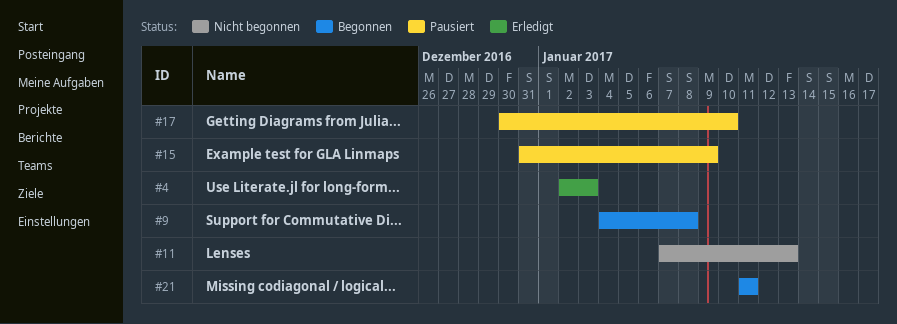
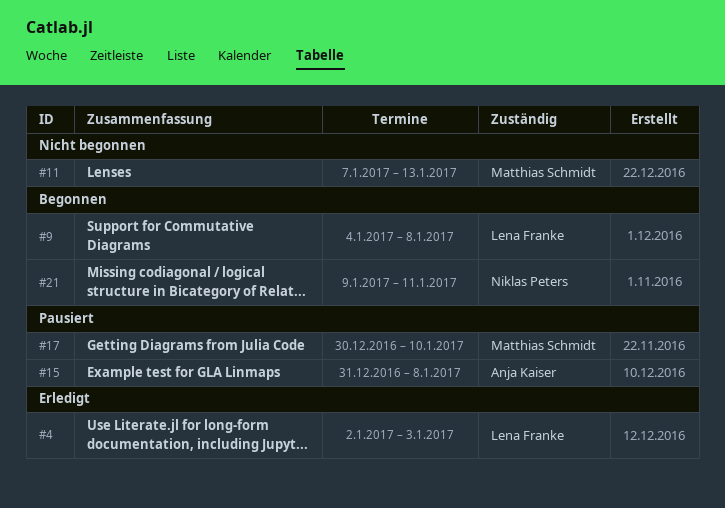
#15, due: Jan 9 -> Jan 8
#21, start: Jan 11 -> Jan 9

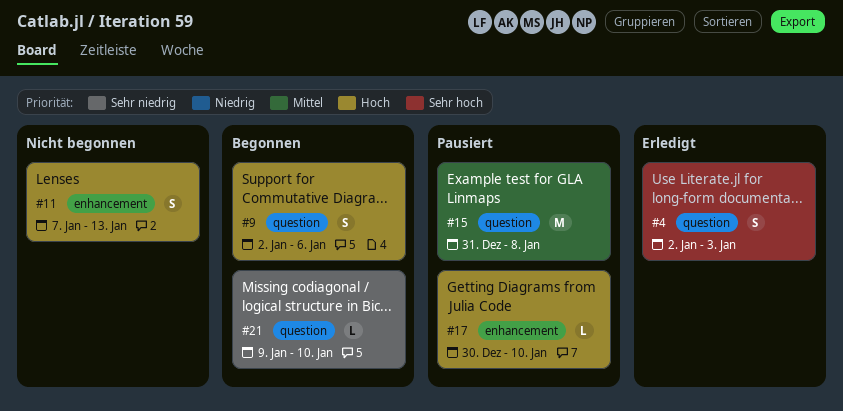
#9, start: Jan 4 -> Jan 2
#9, due: Jan 8 -> Jan 6
#21, due: Jan 11 -> Jan 10

